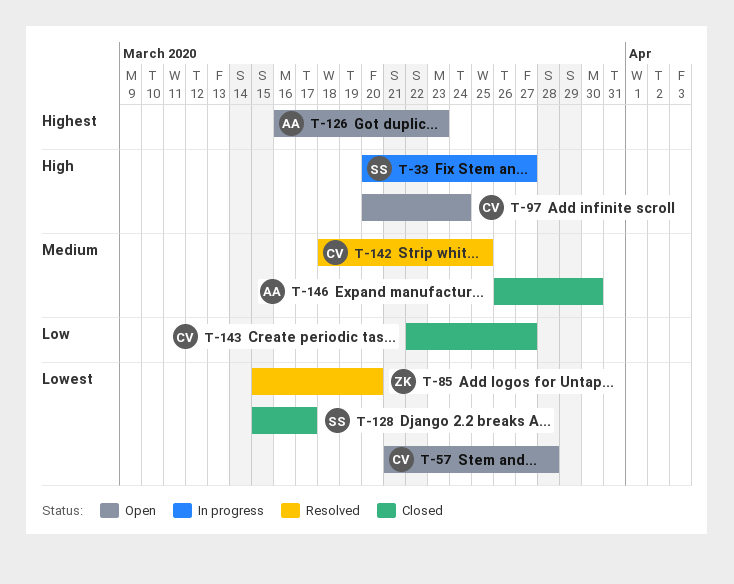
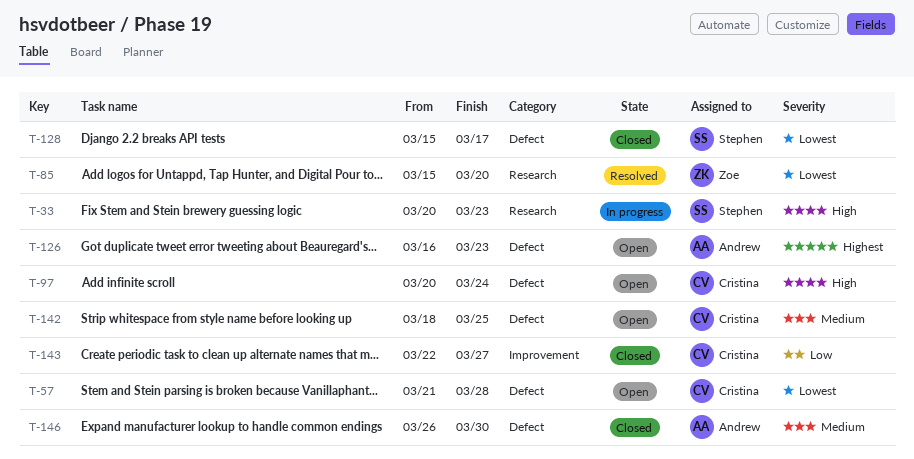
T-33, due: Mar 27 -> Mar 23
T-142, status: Resolved -> Open

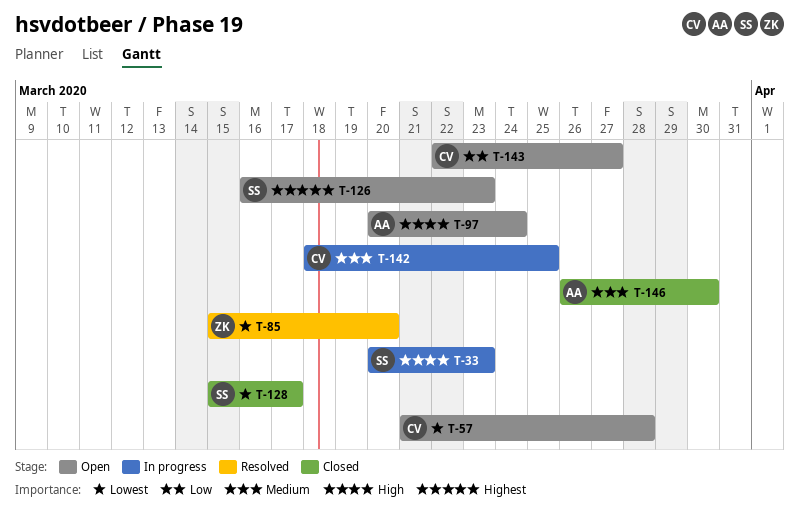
T-97, owner: Cristina -> Andrew
T-126, owner: Andrew -> Stephen
T-142, status: Open -> In progress
T-143, status: Closed -> Open

